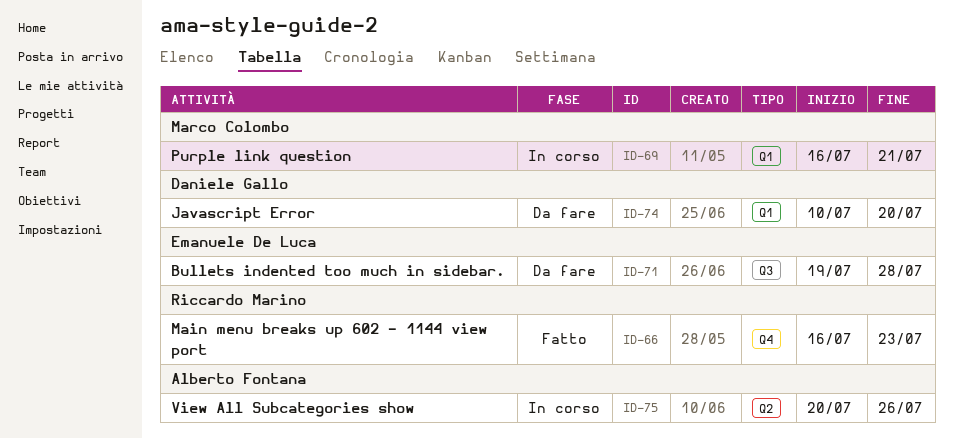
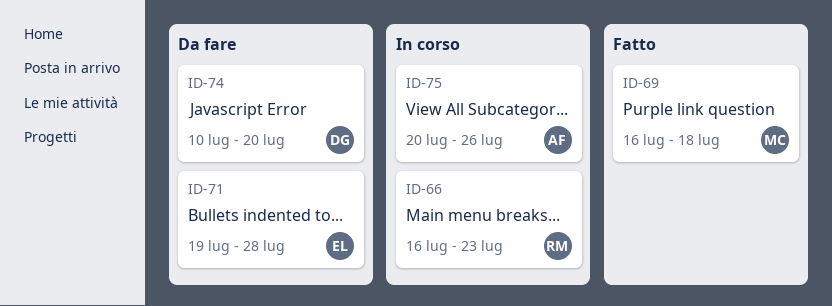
ID-66, status: Fatto -> In corso
ID-69, status: In corso -> Fatto
ID-69, due: Jul 21 -> Jul 18

